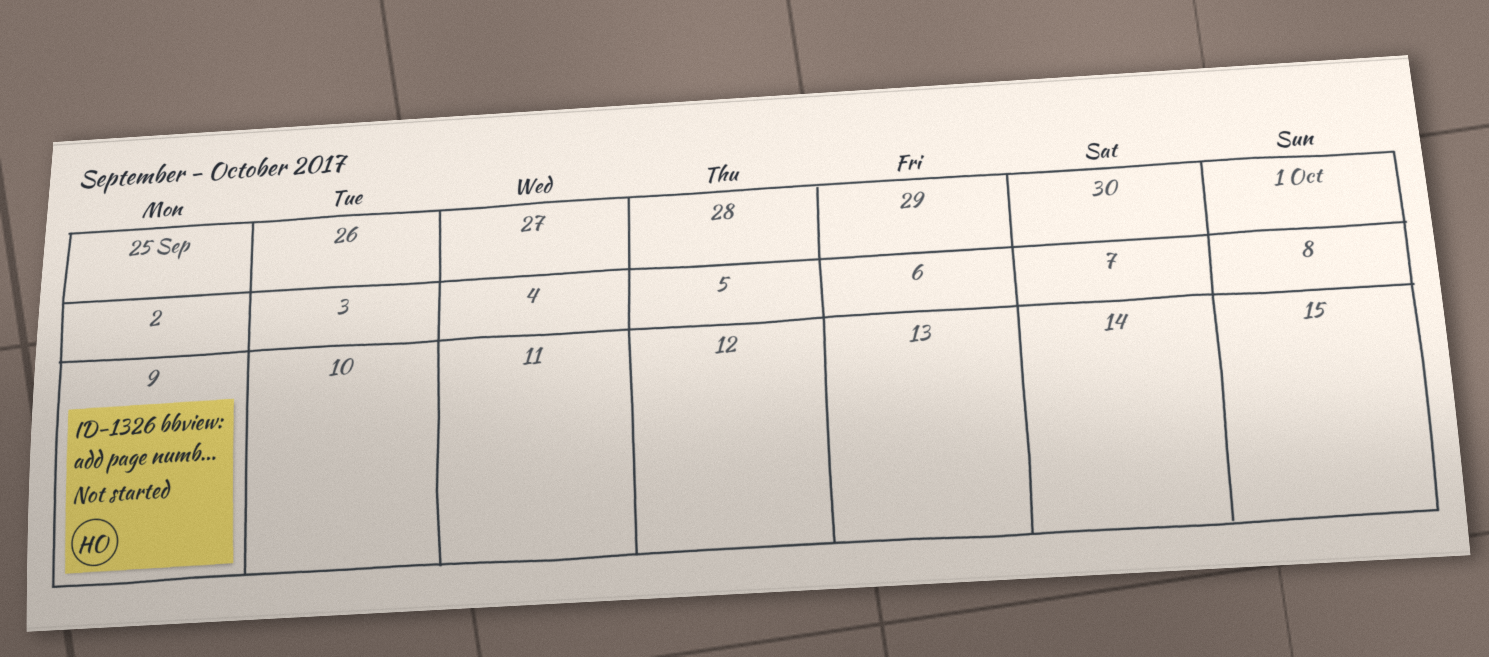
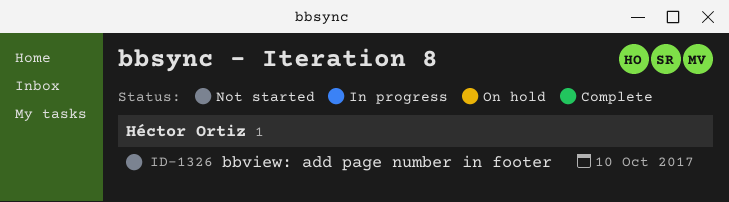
ID-1326, due: Oct 9 -> Oct 10

